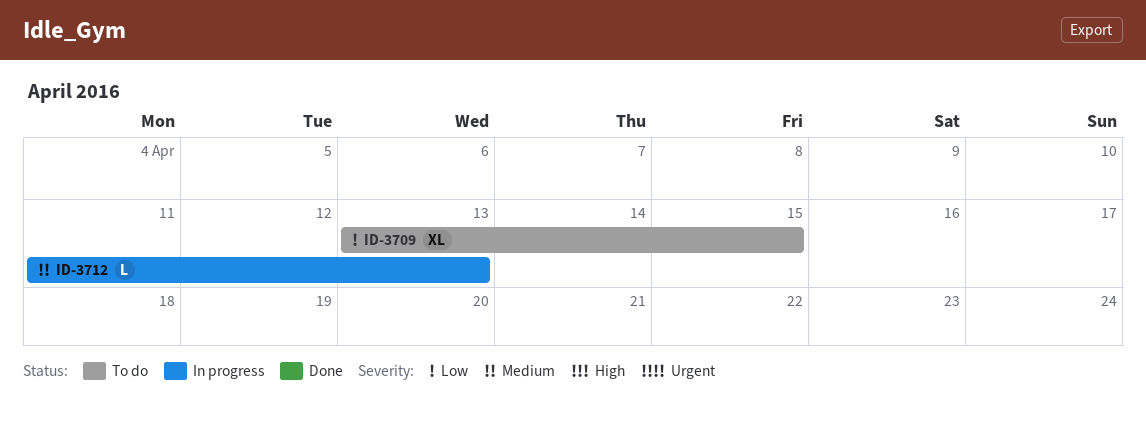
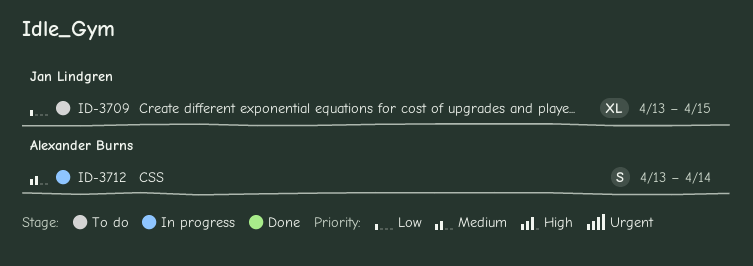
ID-3712, estimate: L -> S
ID-3712, start: Apr 11 -> Apr 13
ID-3712, due: Apr 13 -> Apr 14

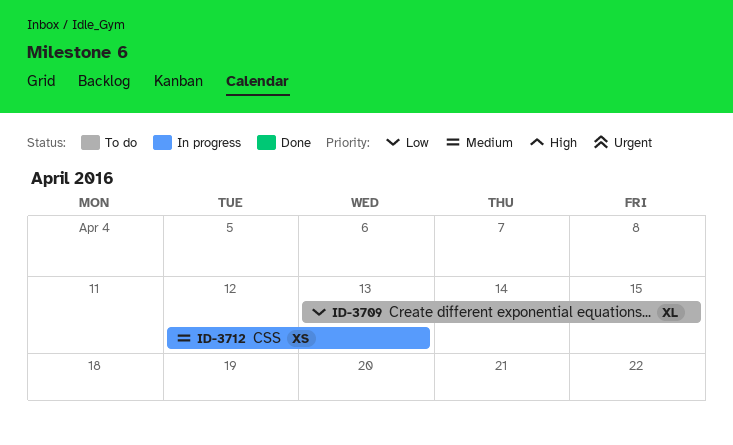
ID-3712, estimate: S -> XS
ID-3712, start: Apr 13 -> Apr 12
ID-3712, due: Apr 14 -> Apr 13

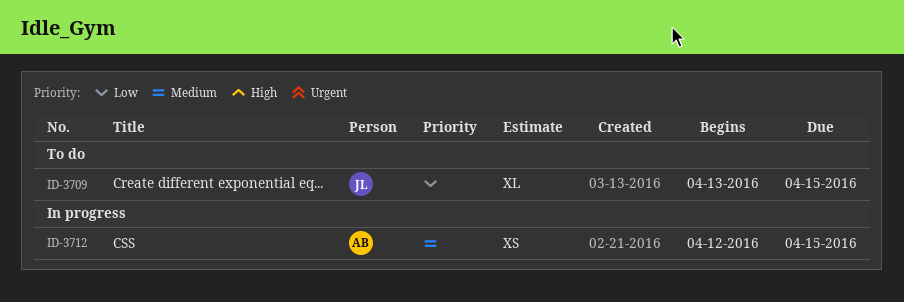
ID-3712, due: Apr 13 -> Apr 15

